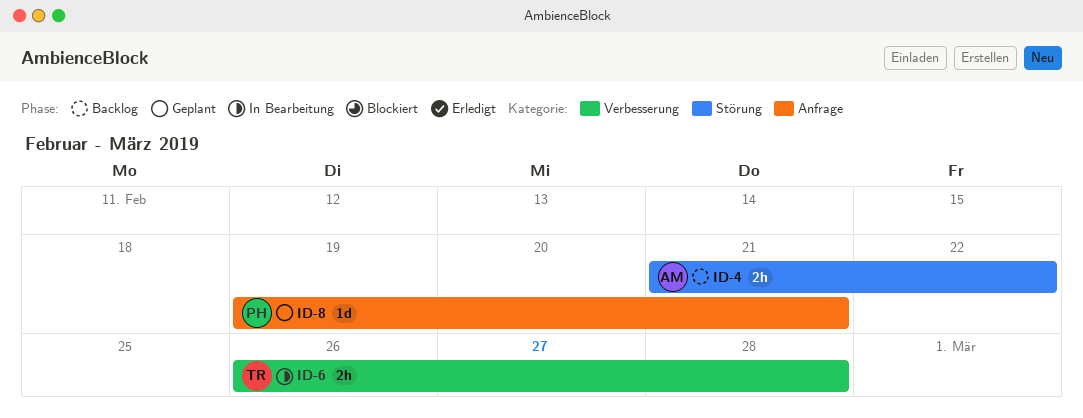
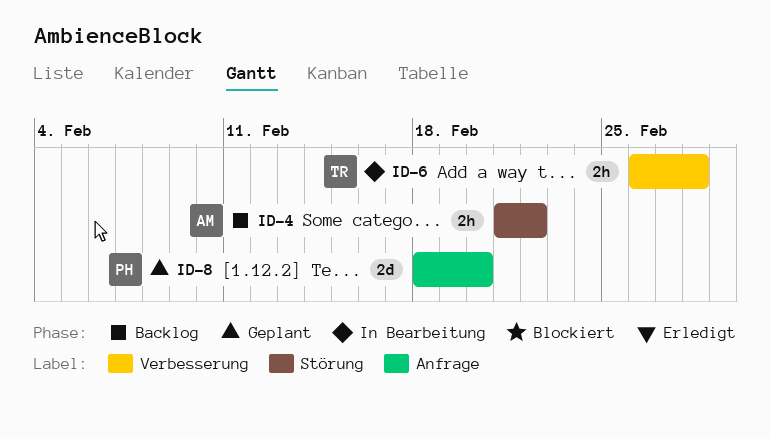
ID-8, estimate: 1d -> 2d
ID-8, start: Feb 19 -> Feb 18
ID-8, due: Feb 21 -> Feb 20

